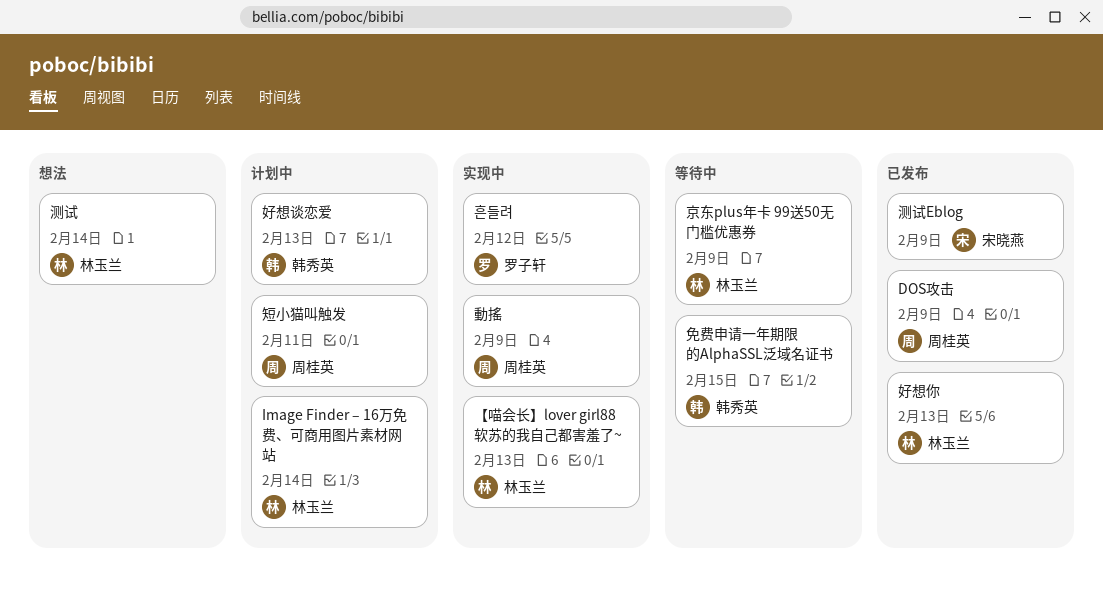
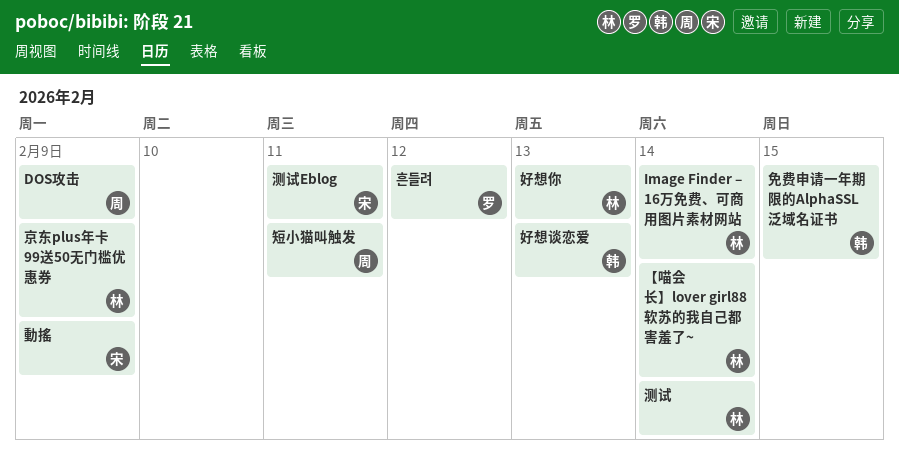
【喵会长】lover girl88软苏的我自己都害羞了~, due: Feb 13 -> Feb 14
動搖, owner: 周桂英 -> 宋晓燕
测试Eblog, due: Feb 9 -> Feb 11

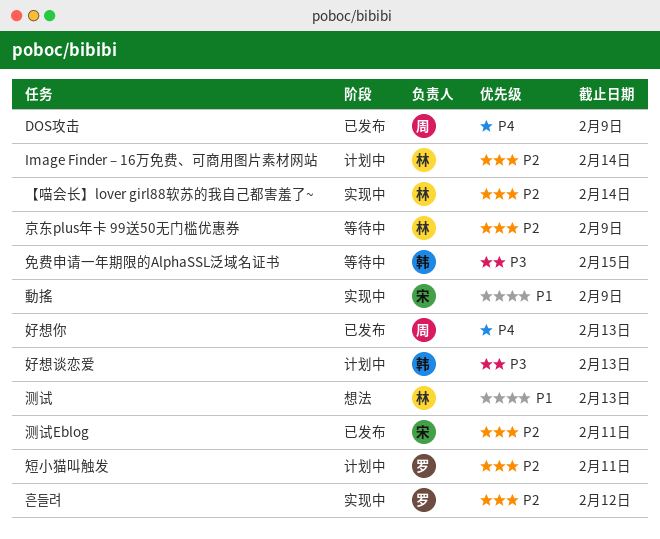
好想你, owner: 林 -> 周
测试, due: Feb 14 -> Feb 13
短小猫叫触发, owner: 周 -> 罗

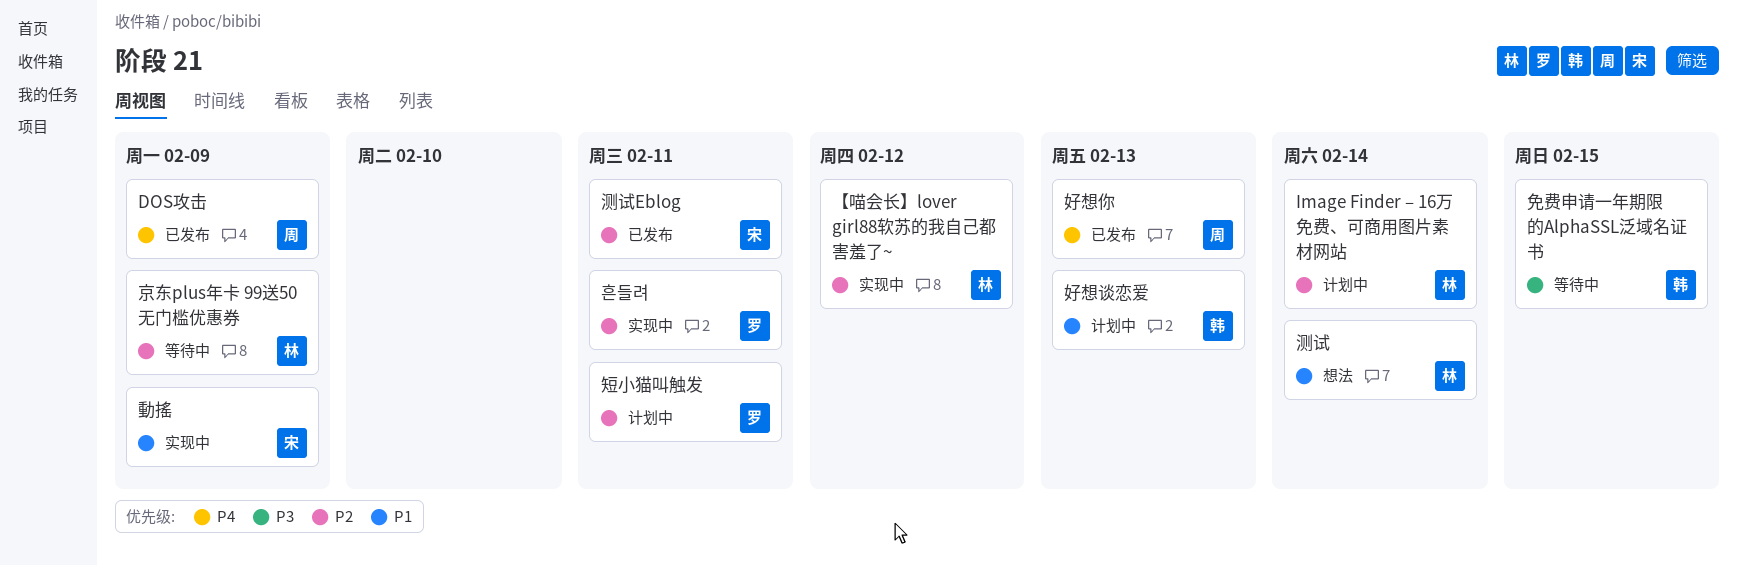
【喵会长】lover girl88软苏的我自己都害羞了~, due: Feb 14 -> Feb 12
好想谈恋爱, priority: P3 -> P1
测试, due: Feb 13 -> Feb 14
흔들려, due: Feb 12 -> Feb 11

